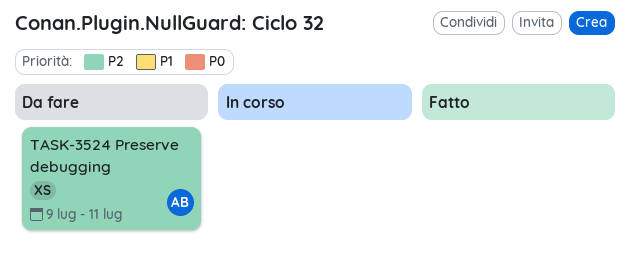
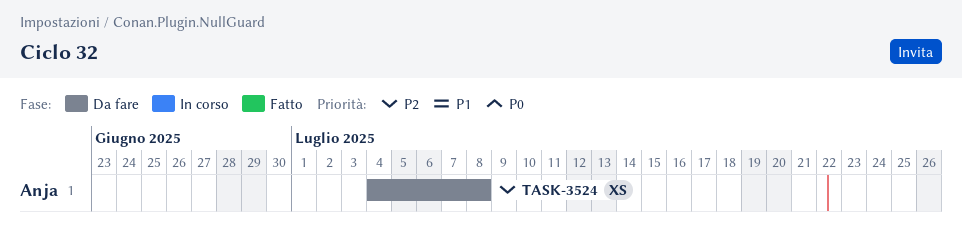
TASK-3524, start: Jul 9 -> Jul 4
TASK-3524, due: Jul 11 -> Jul 8

